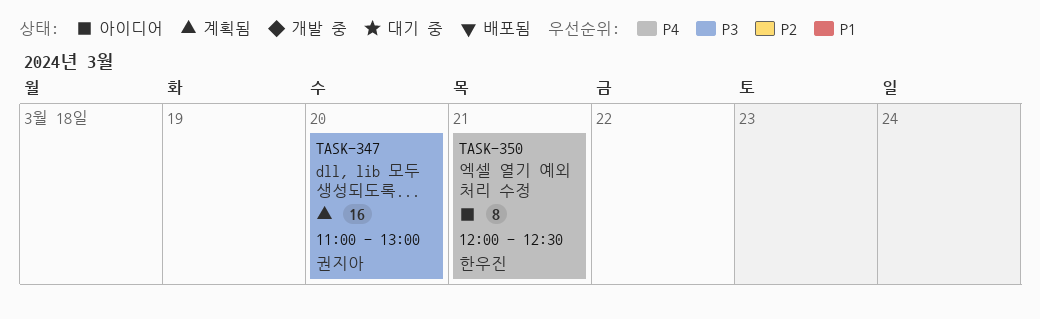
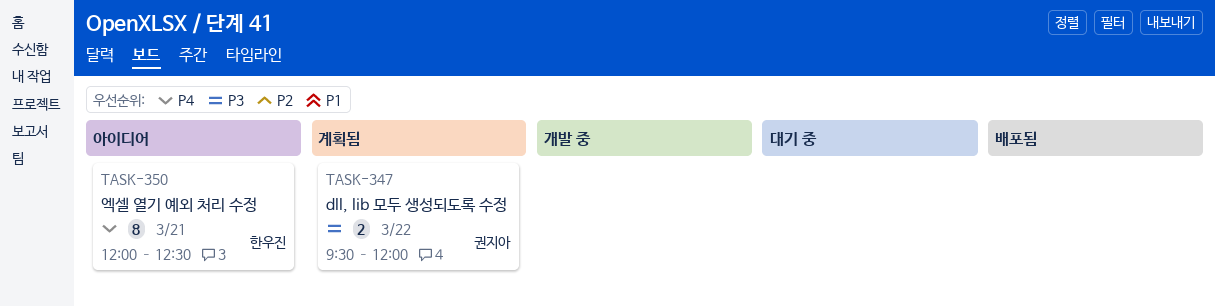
TASK-347, estimate: 16 -> 2
TASK-347, day: Mar 20 -> Mar 22
TASK-347, begins: 11:00 -> 09:30
TASK-347, ends: 13:00 -> 12:00

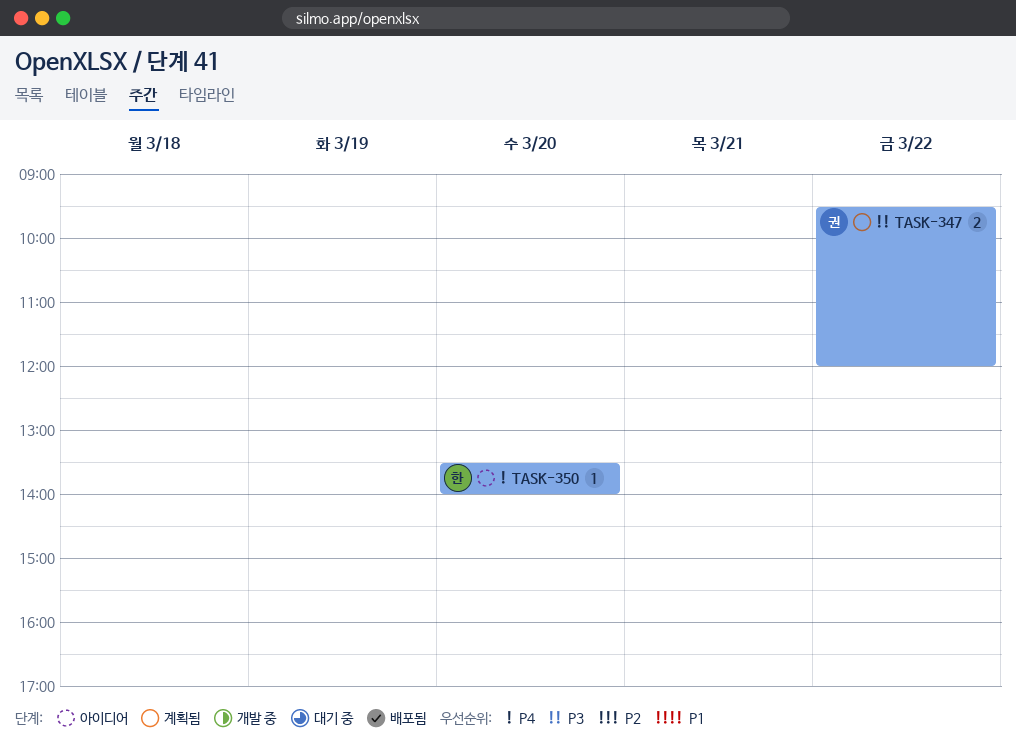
TASK-350, estimate: 8 -> 1
TASK-350, day: Mar 21 -> Mar 20
TASK-350, begins: 12:00 -> 13:30
TASK-350, ends: 12:30 -> 14:00

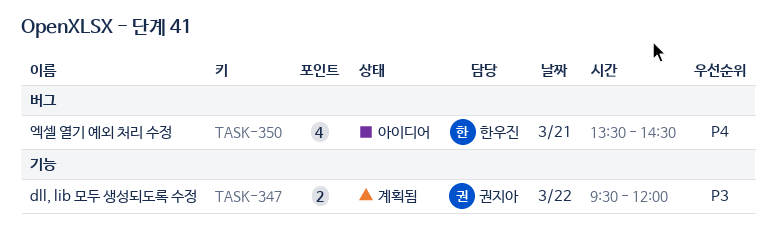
TASK-350, estimate: 1 -> 4
TASK-350, day: Mar 20 -> Mar 21
TASK-350, ends: 14:00 -> 14:30

